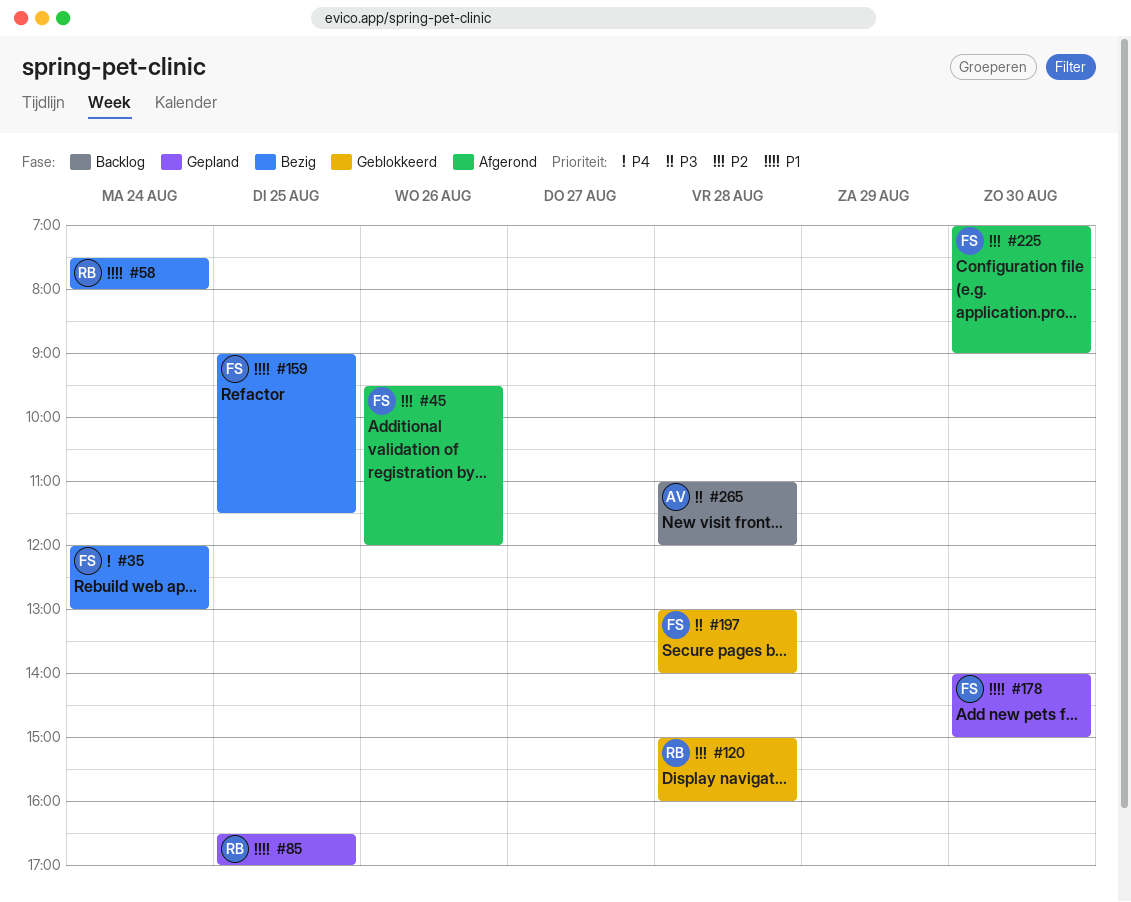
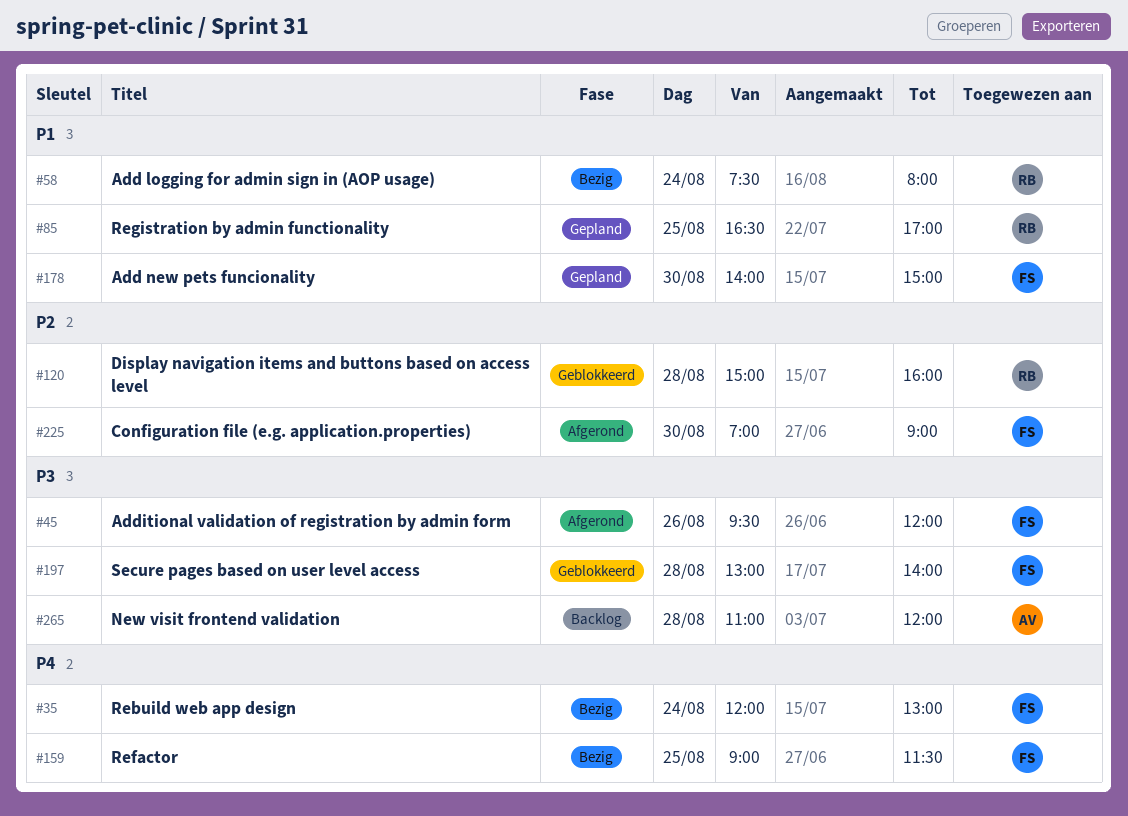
#45, priority: P2 -> P3
#159, priority: P1 -> P4

